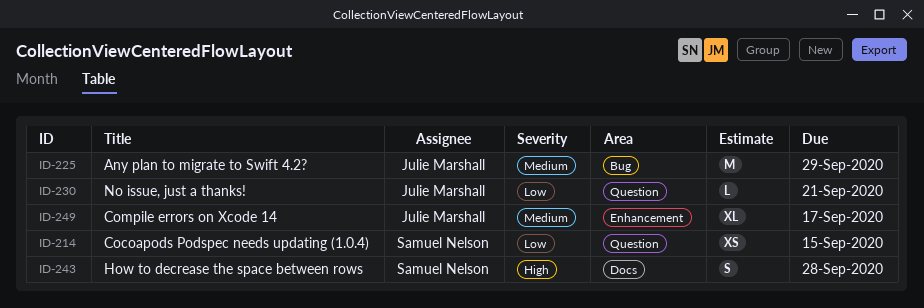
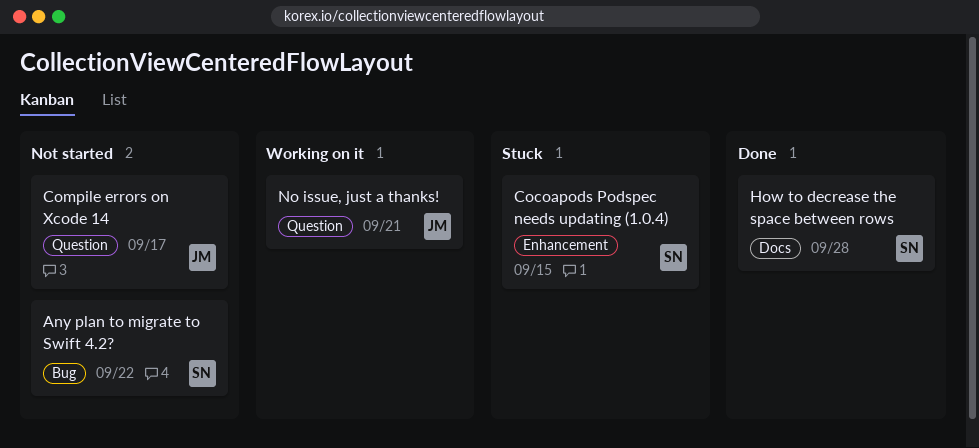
Any plan to migrate to Swift 4.2?, owner: Julie Marshall -> Samuel Nelson
Any plan to migrate to Swift 4.2?, due: Sep 29 -> Sep 22
Cocoapods Podspec needs updating (1.0.4), label: Question -> Enhancement
Compile errors on Xcode 14, label: Enhancement -> Question

